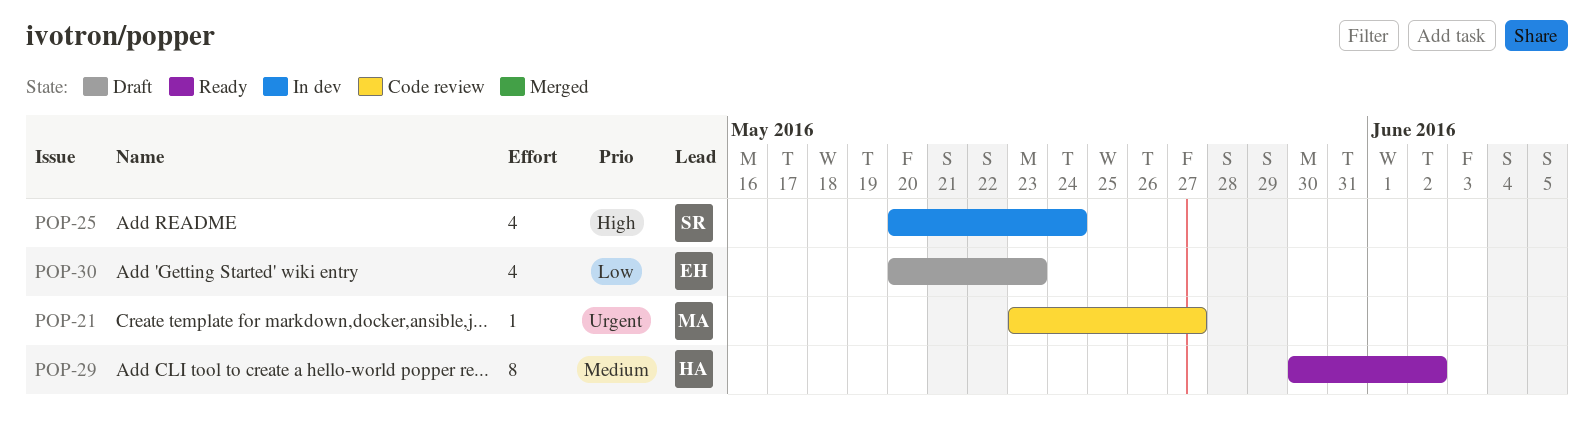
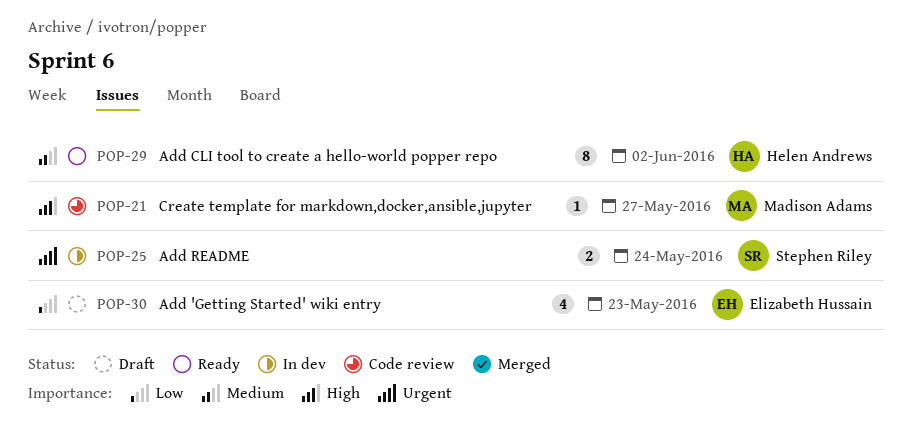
POP-21, priority: Urgent -> High
POP-25, priority: High -> Urgent
POP-25, estimate: 4 -> 2

